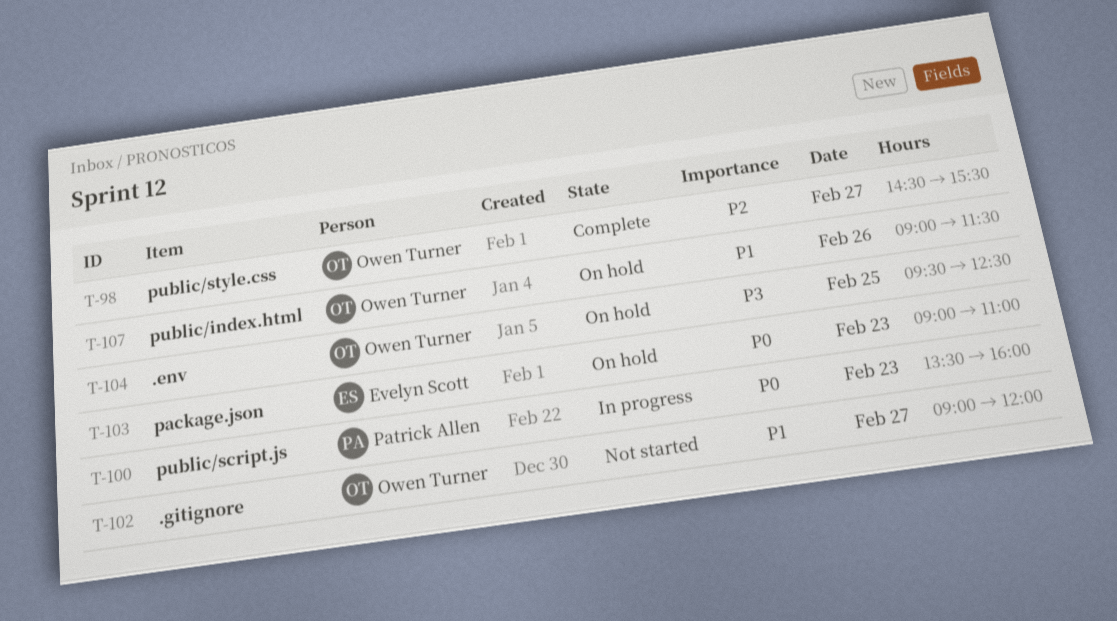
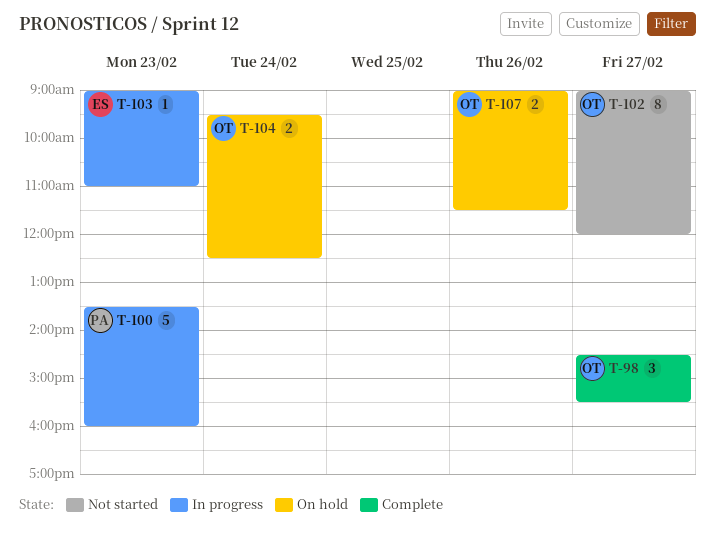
T-103, status: On hold -> In progress
T-104, day: Feb 25 -> Feb 24

